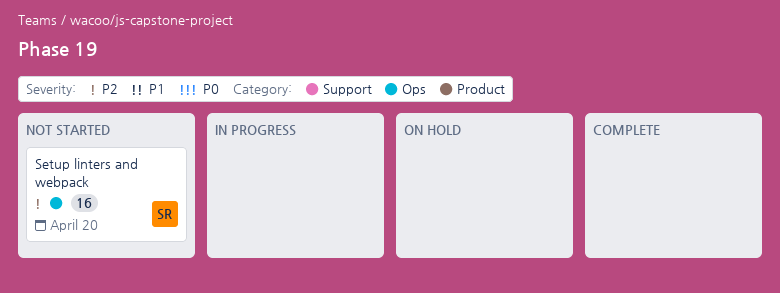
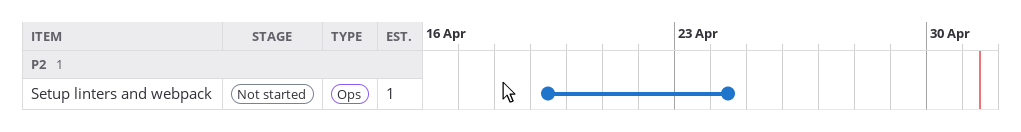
Setup linters and webpack, estimate: 16 -> 1
Setup linters and webpack, due: Apr 20 -> Apr 24

